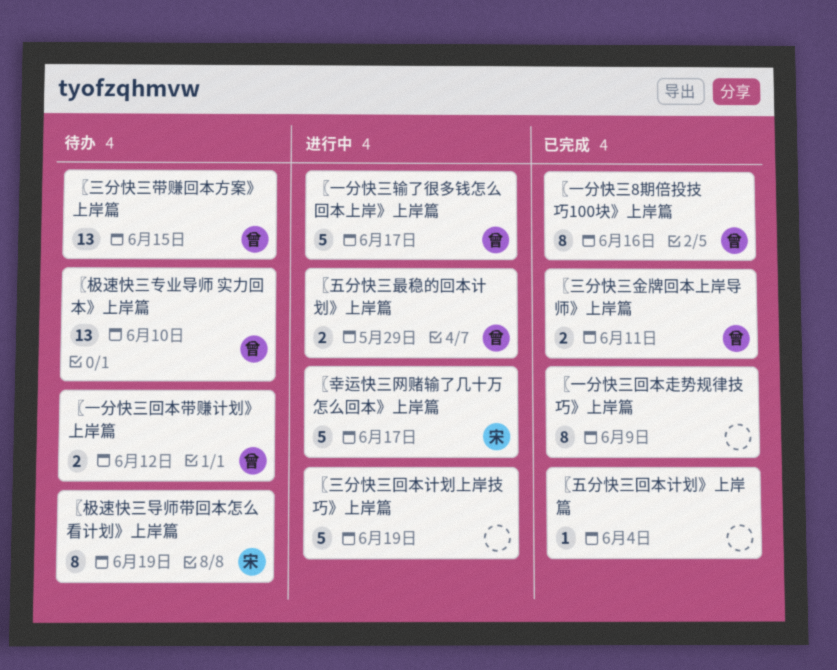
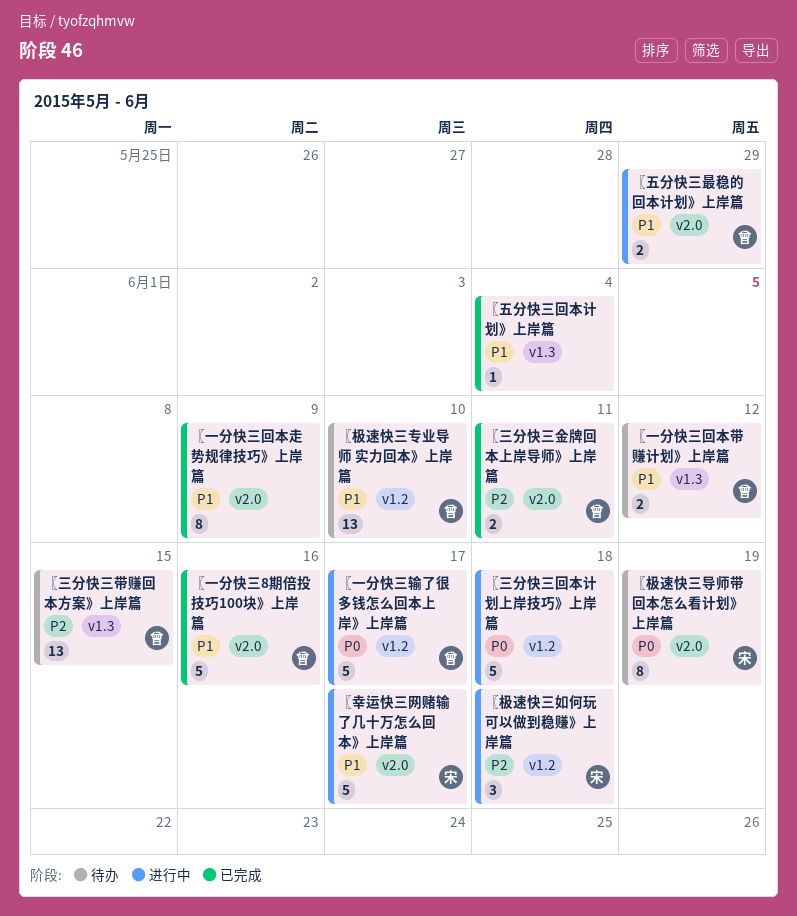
〖一分快三8期倍投技巧100块》上岸篇, estimate: 8 -> 5
〖三分快三回本计划上岸技巧》上岸篇, due: Jun 19 -> Jun 18
〖极速快三如何玩可以做到稳赚》上岸篇: none -> present

